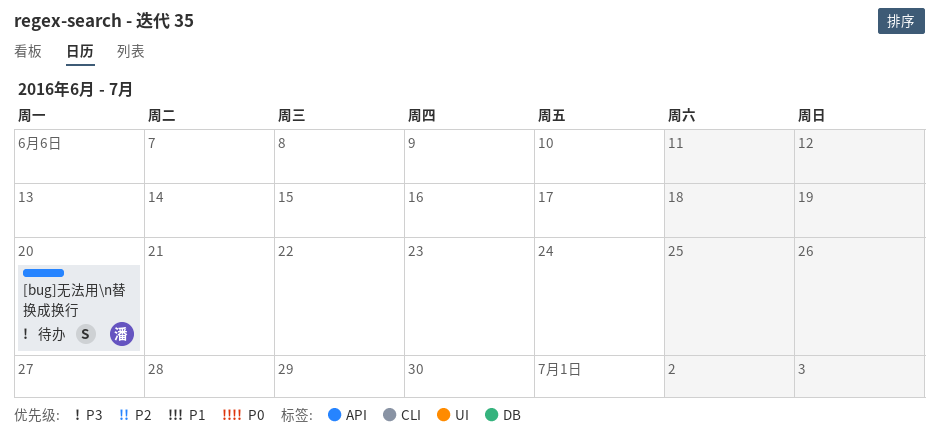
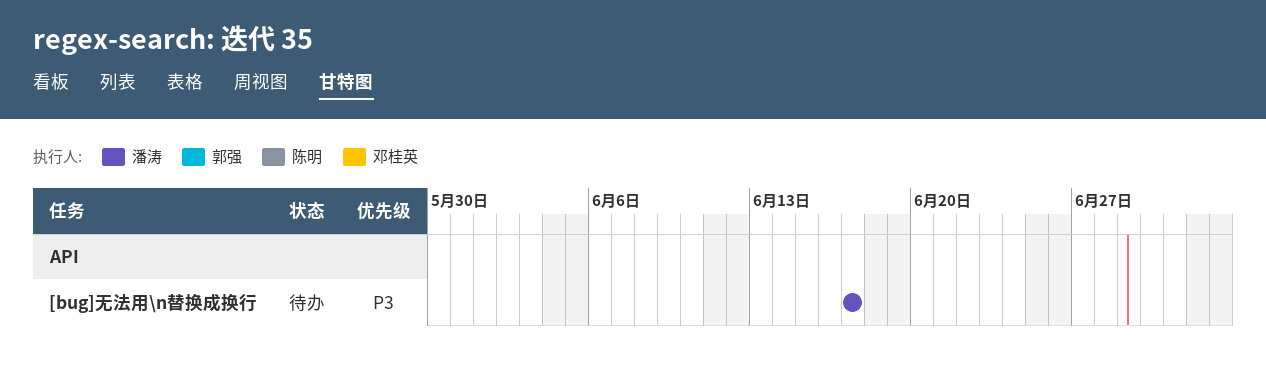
[bug]无法用\n替换成换行, due: Jun 20 -> Jun 17

